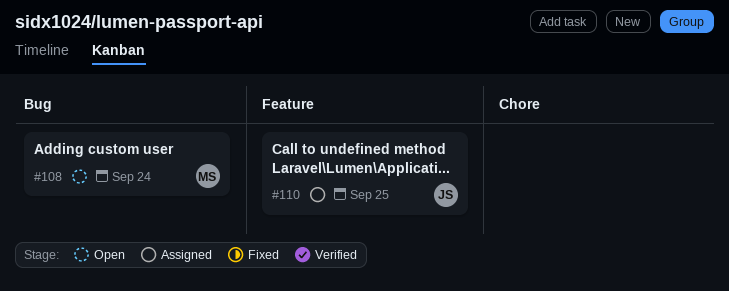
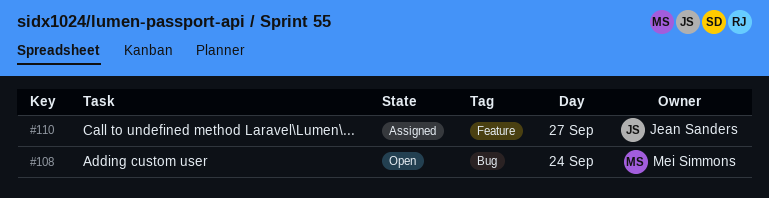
#110, day: Sep 25 -> Sep 27

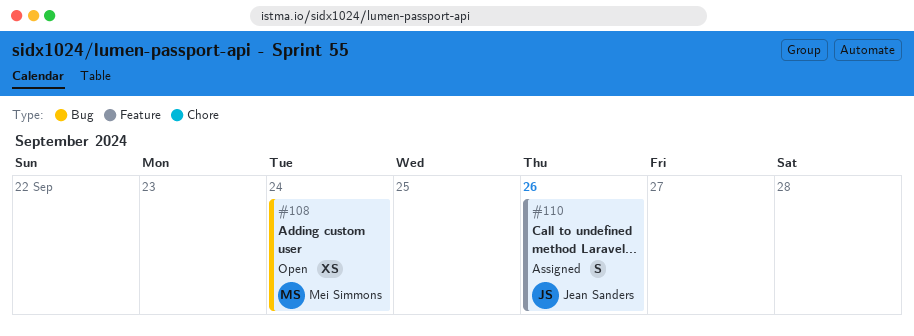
#110, day: Sep 27 -> Sep 26

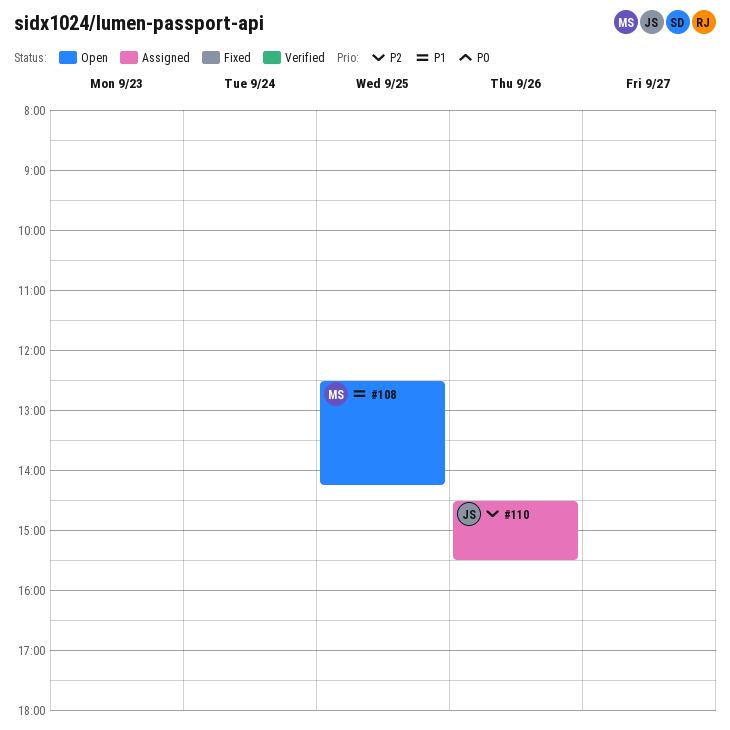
#108, day: Sep 24 -> Sep 25

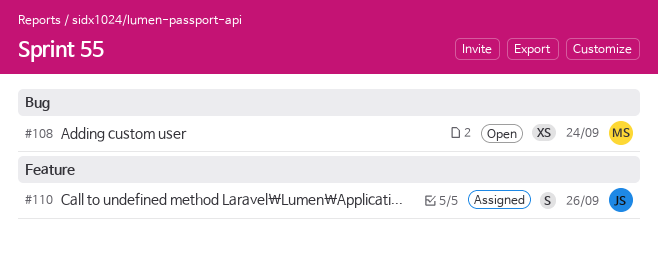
#108, day: Sep 25 -> Sep 24

